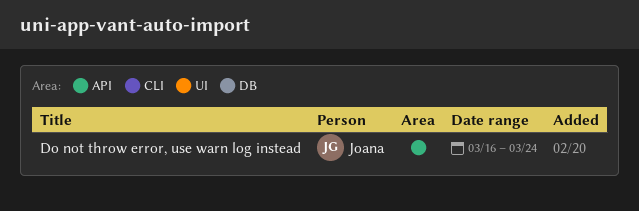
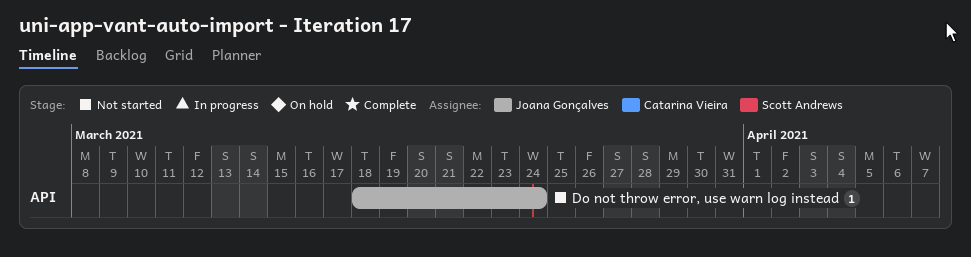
Do not throw error, use warn log instead, start: Mar 16 -> Mar 18

